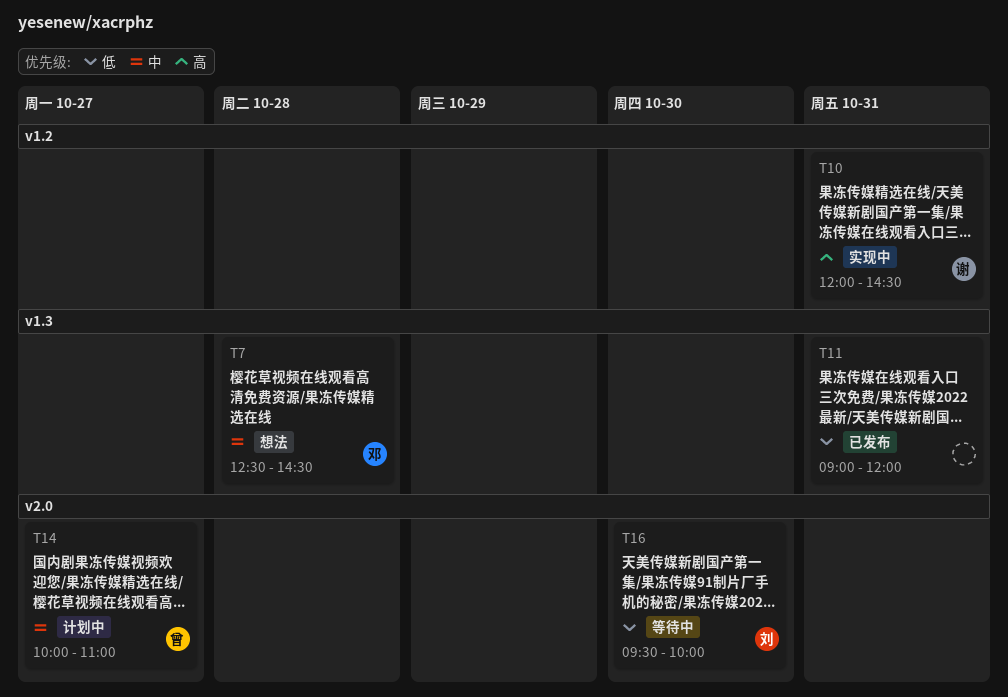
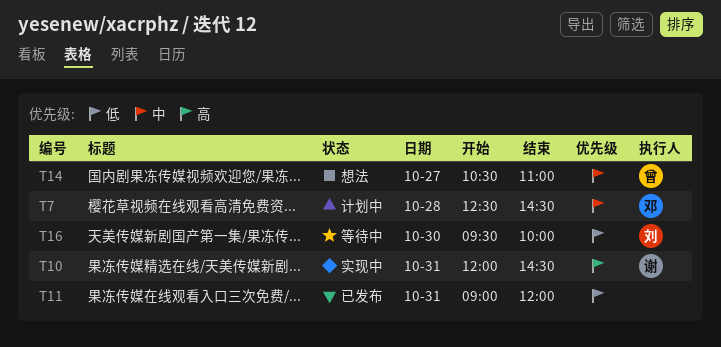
T7, status: 想法 -> 计划中
T14, status: 计划中 -> 想法
T14, begins: 10:00 -> 10:30

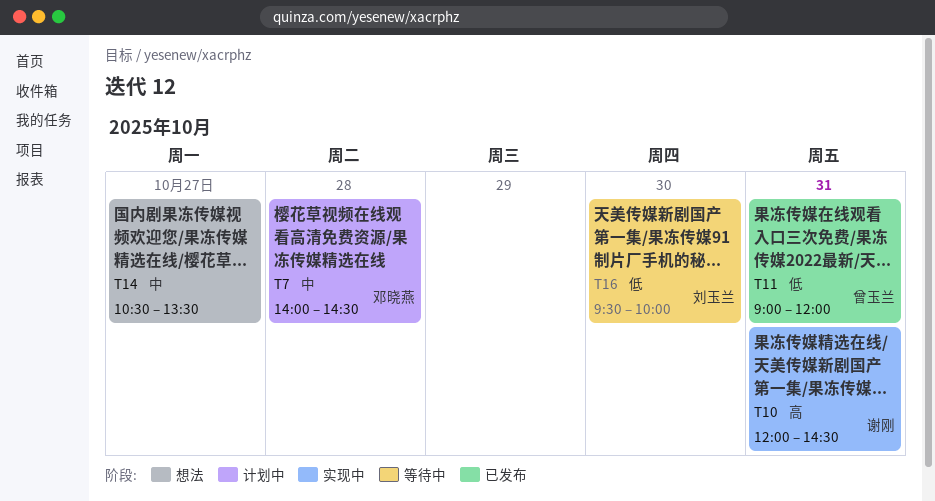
T7, begins: 12:30 -> 14:00
T11, owner: none -> 曾玉兰
T14, owner: 曾玉兰 -> none
T14, ends: 11:00 -> 13:30

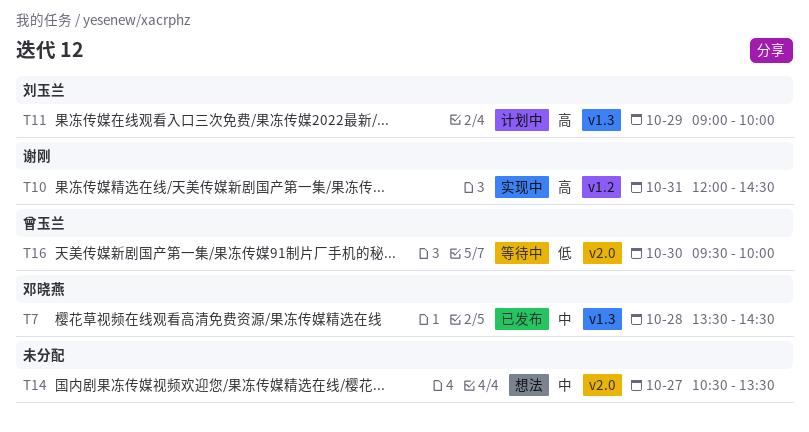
T7, status: 计划中 -> 已发布
T7, begins: 14:00 -> 13:30
T11, status: 已发布 -> 计划中
T11, owner: 曾玉兰 -> 刘玉兰
T11, priority: 低 -> 高
T11, day: Oct 31 -> Oct 29
T11, ends: 12:00 -> 10:00
T16, owner: 刘玉兰 -> 曾玉兰

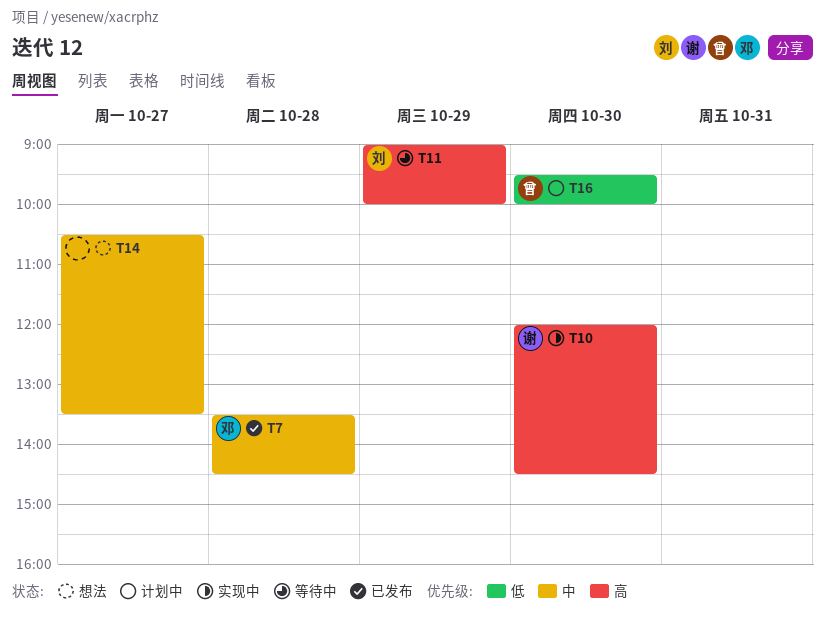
T10, day: Oct 31 -> Oct 30
T11, status: 计划中 -> 等待中
T16, status: 等待中 -> 计划中

